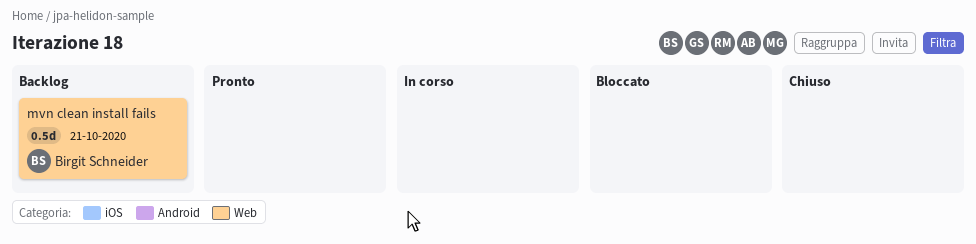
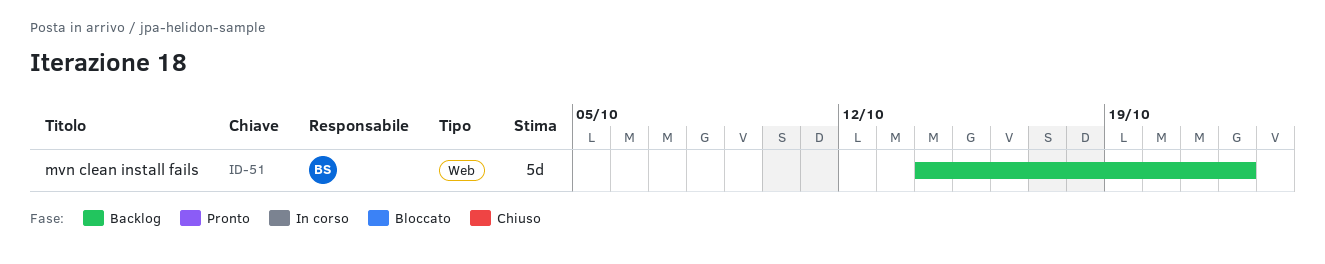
mvn clean install fails, estimate: 0.5d -> 5d
mvn clean install fails, due: Oct 21 -> Oct 22

